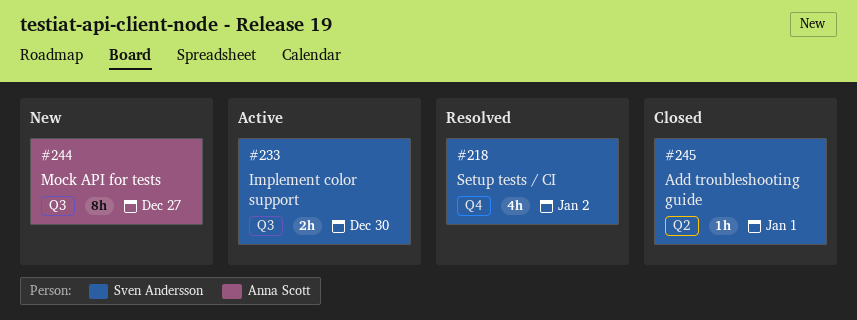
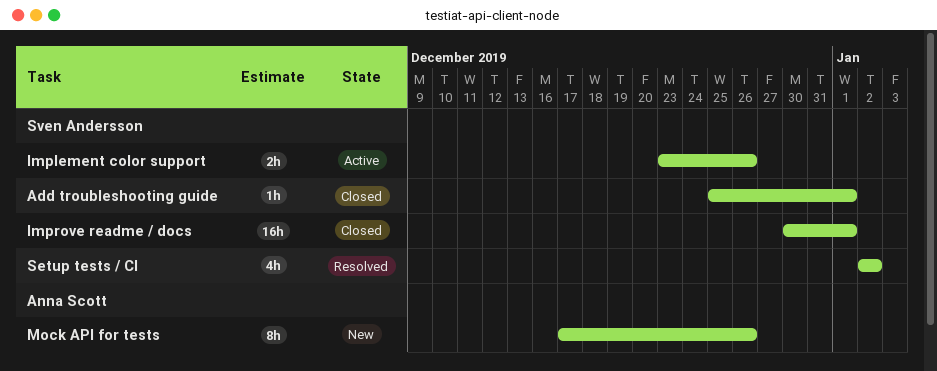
Implement color support, due: Dec 30 -> Dec 26
Improve readme / docs: none -> present
Mock API for tests, due: Dec 27 -> Dec 26

